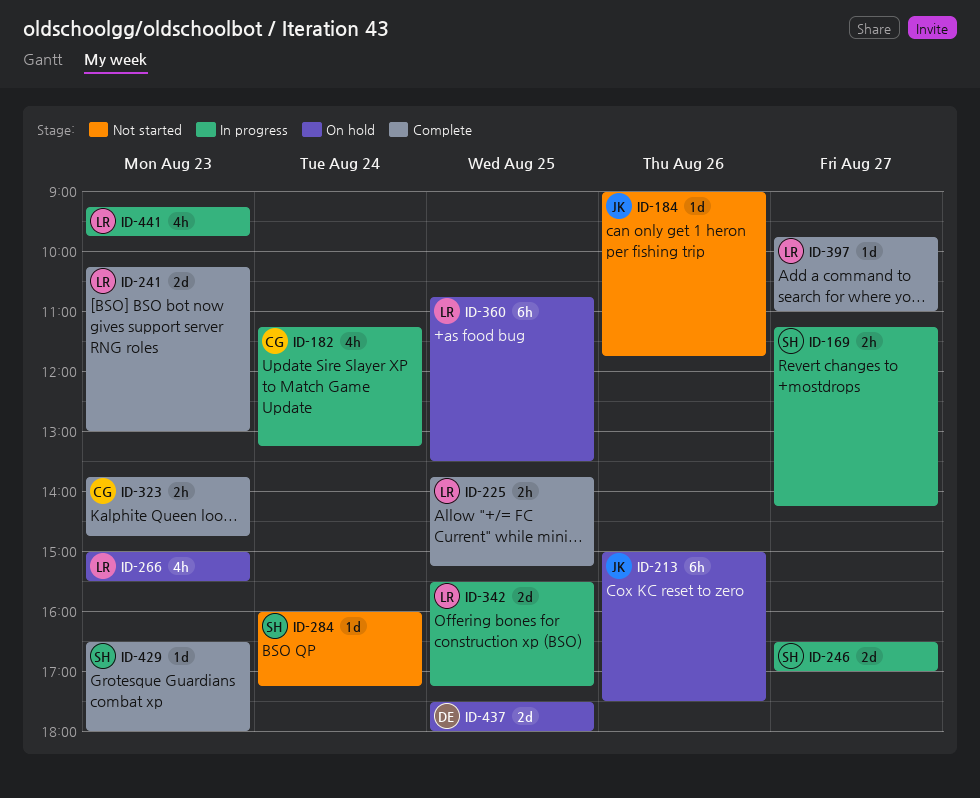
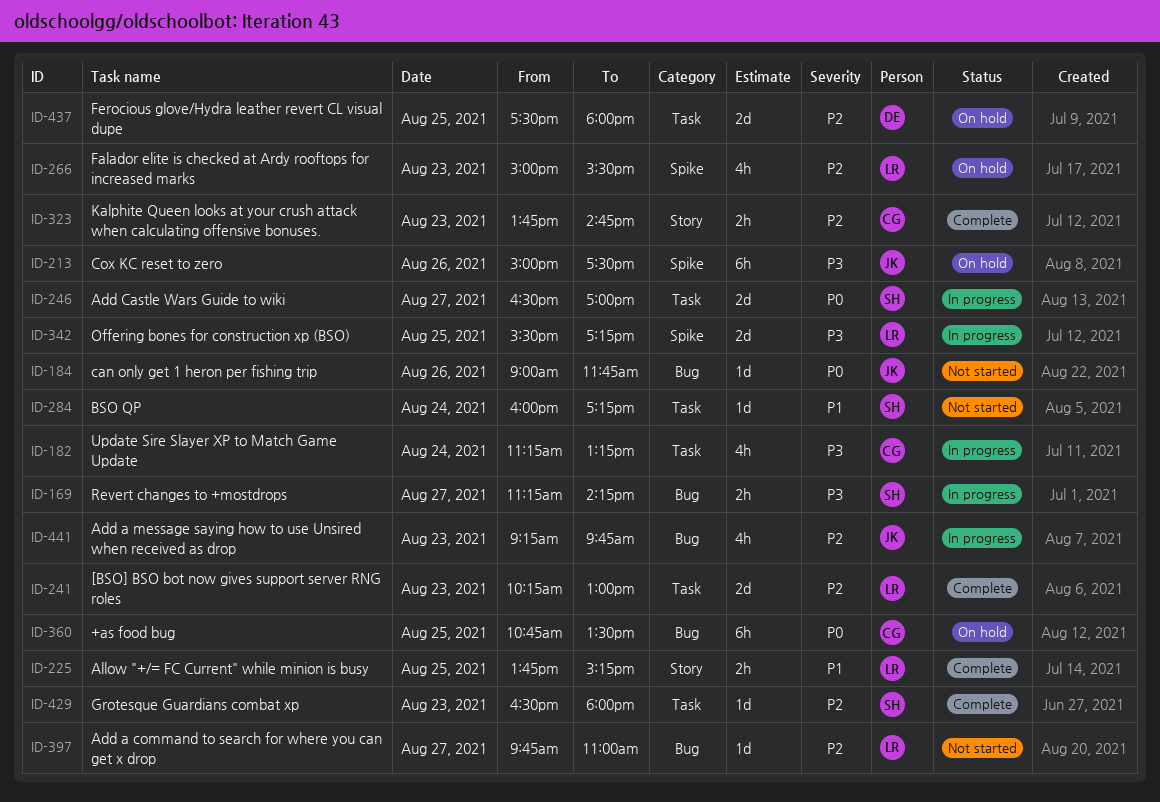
ID-360, owner: LR -> CG
ID-397, status: Complete -> Not started
ID-441, owner: LR -> JK

